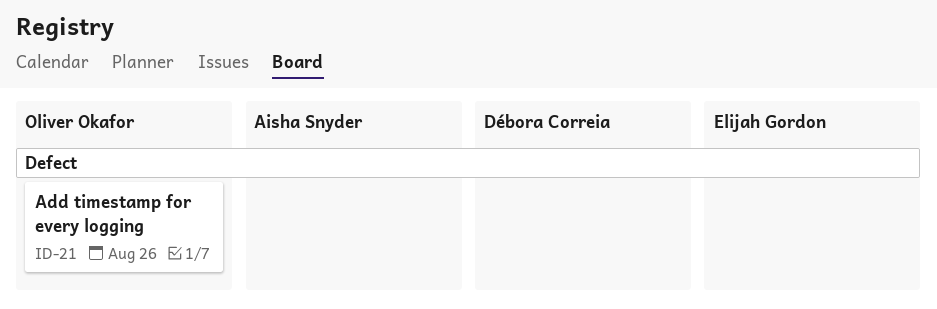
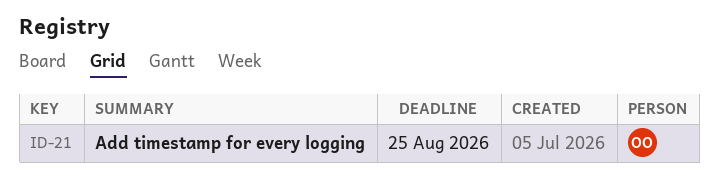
ID-21, due: Aug 26 -> Aug 25

